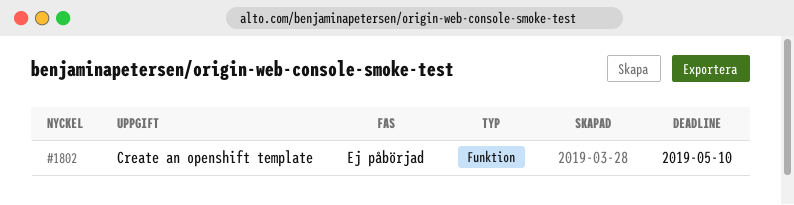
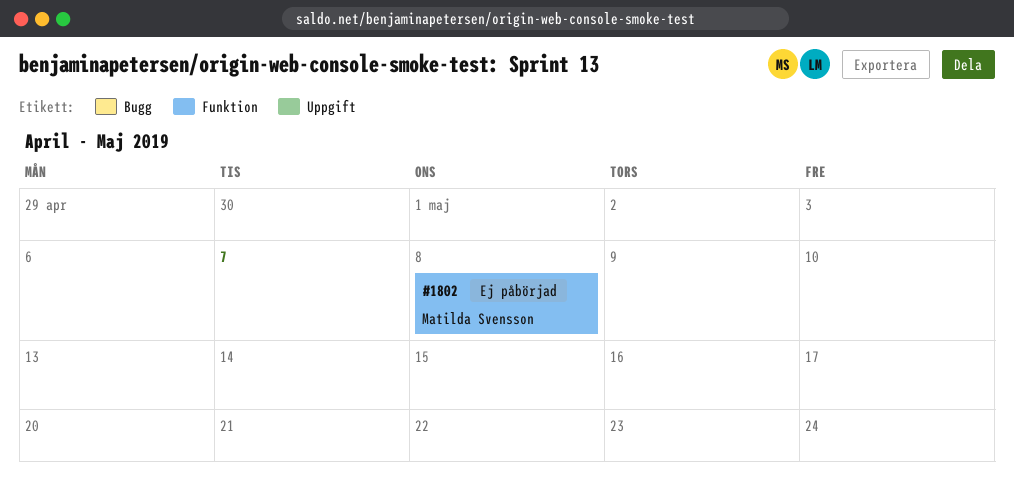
#1802, due: May 10 -> May 8

